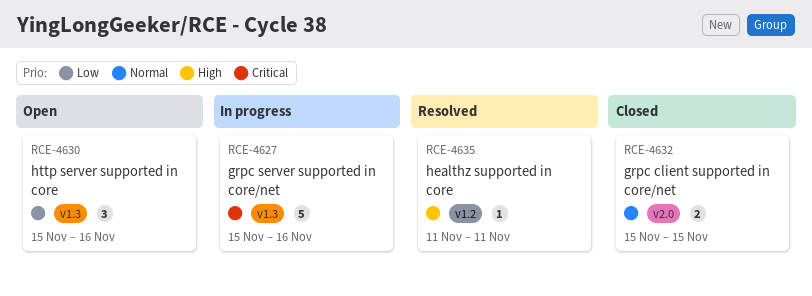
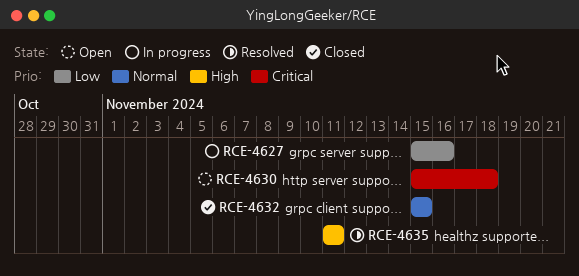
RCE-4627, priority: Critical -> Low
RCE-4630, priority: Low -> Critical
RCE-4630, due: Nov 16 -> Nov 18

